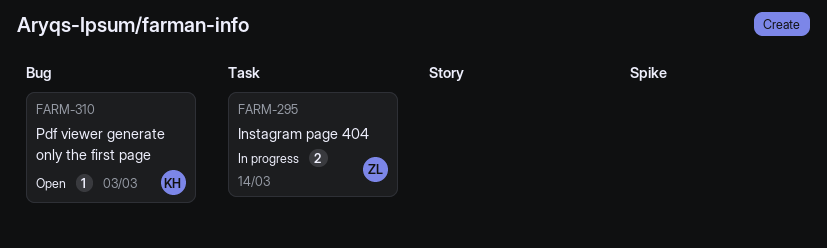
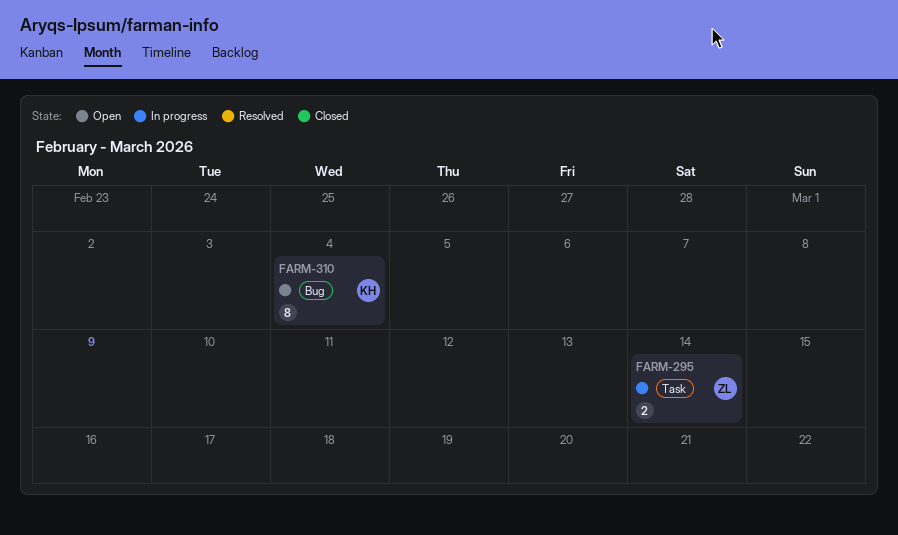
FARM-310, estimate: 1 -> 8
FARM-310, due: Mar 3 -> Mar 4

